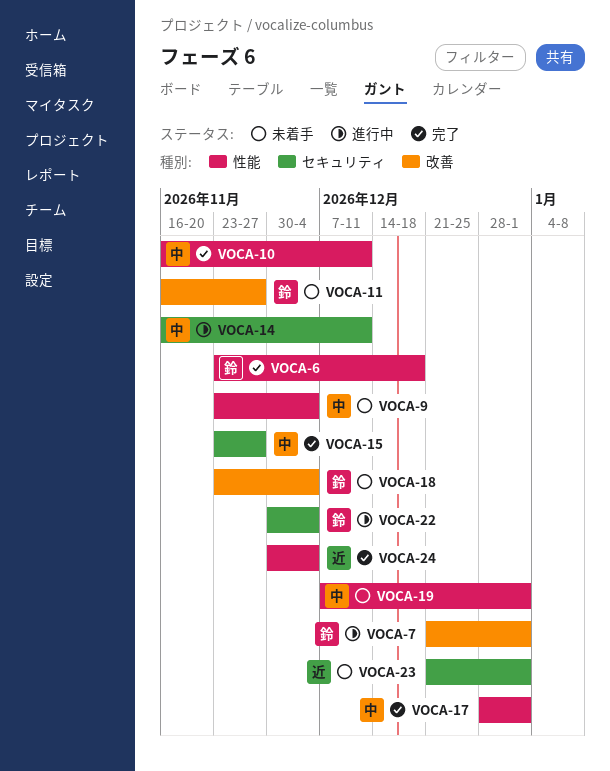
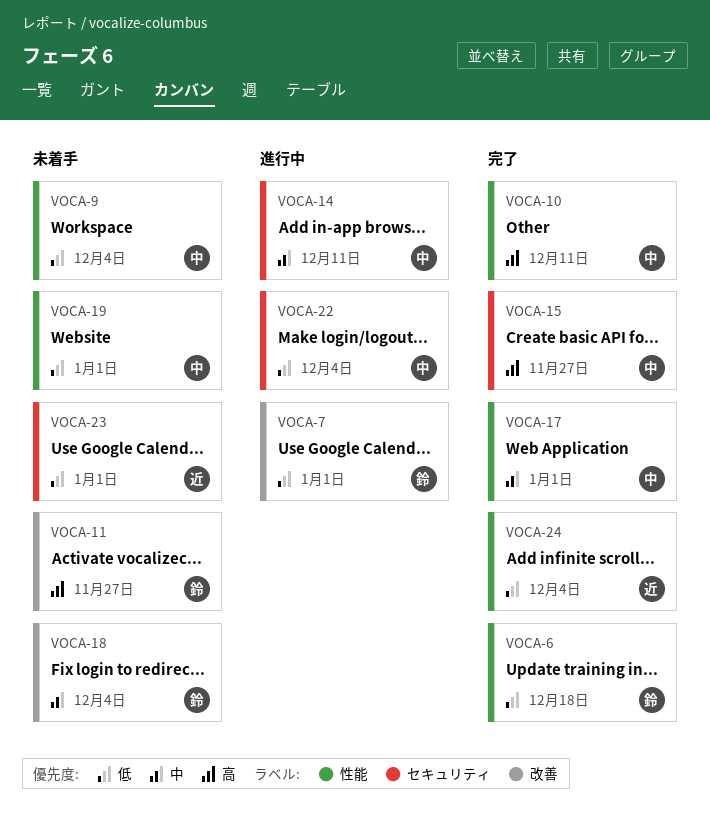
VOCA-22, owner: 鈴 -> 中

